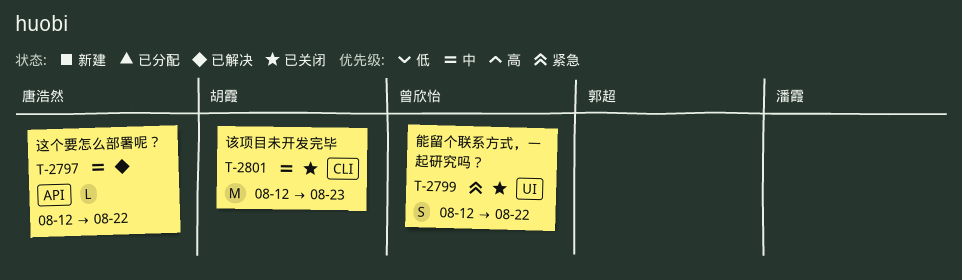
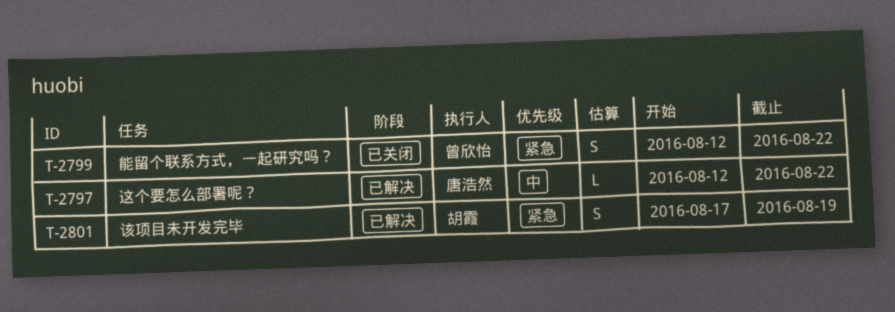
T-2801, status: 已关闭 -> 已解决
T-2801, priority: 中 -> 紧急
T-2801, estimate: M -> S
T-2801, start: Aug 12 -> Aug 17
T-2801, due: Aug 23 -> Aug 19

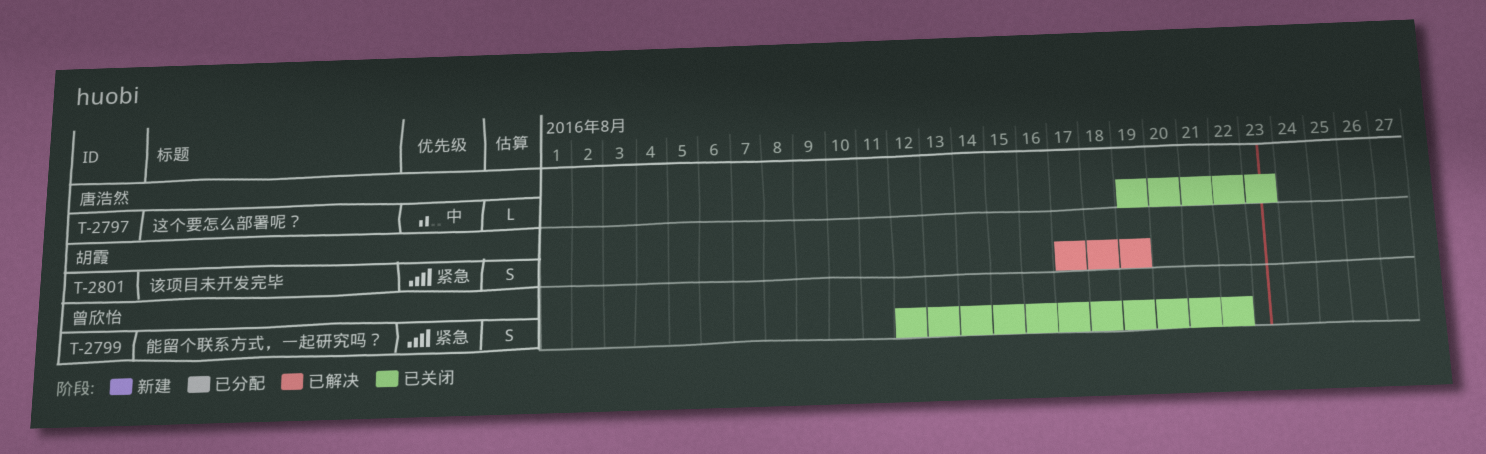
T-2797, status: 已解决 -> 已关闭
T-2797, start: Aug 12 -> Aug 19
T-2797, due: Aug 22 -> Aug 23

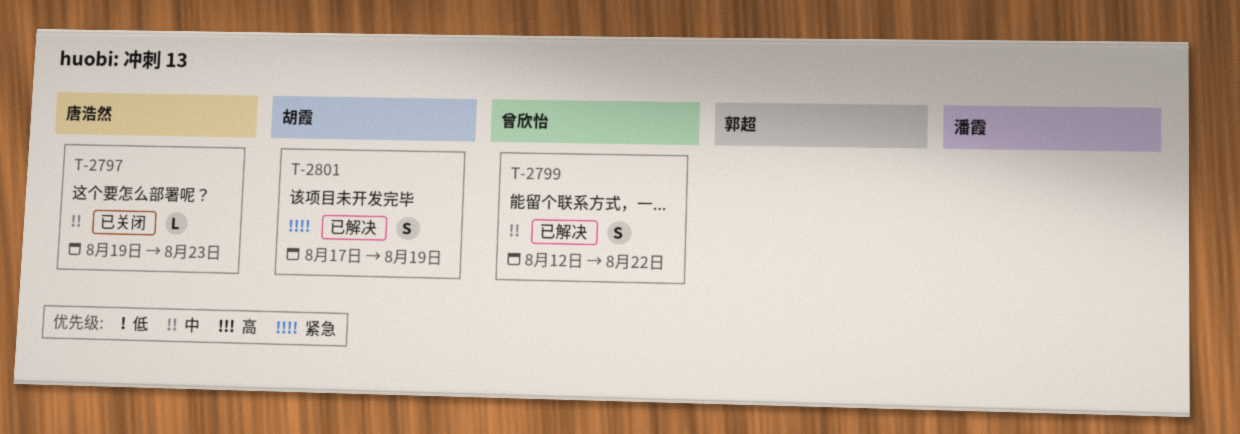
T-2799, status: 已关闭 -> 已解决
T-2799, priority: 紧急 -> 中

